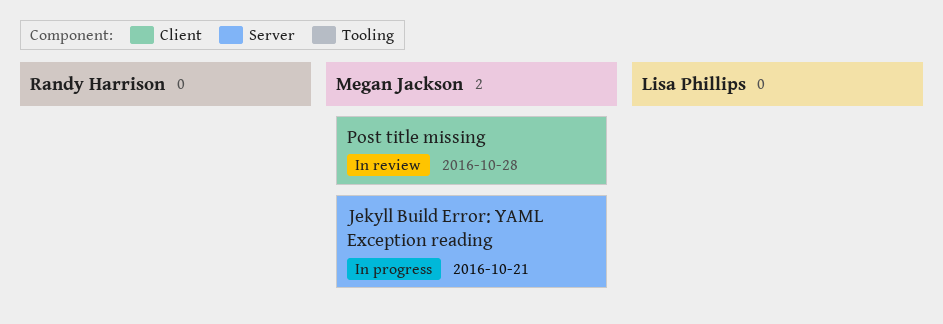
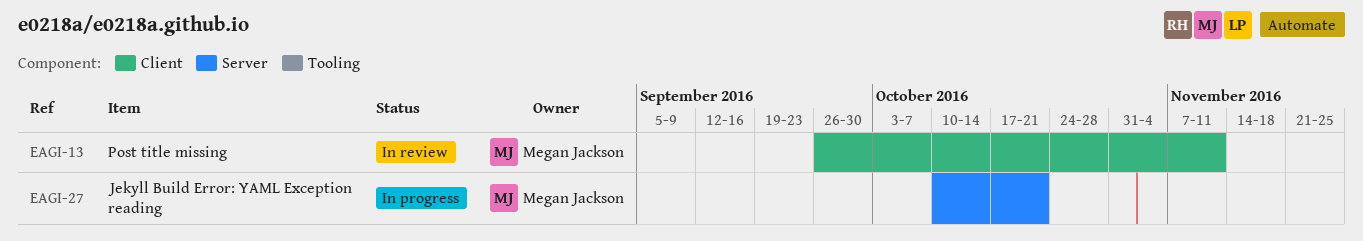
Post title missing, due: Oct 28 -> Nov 11

